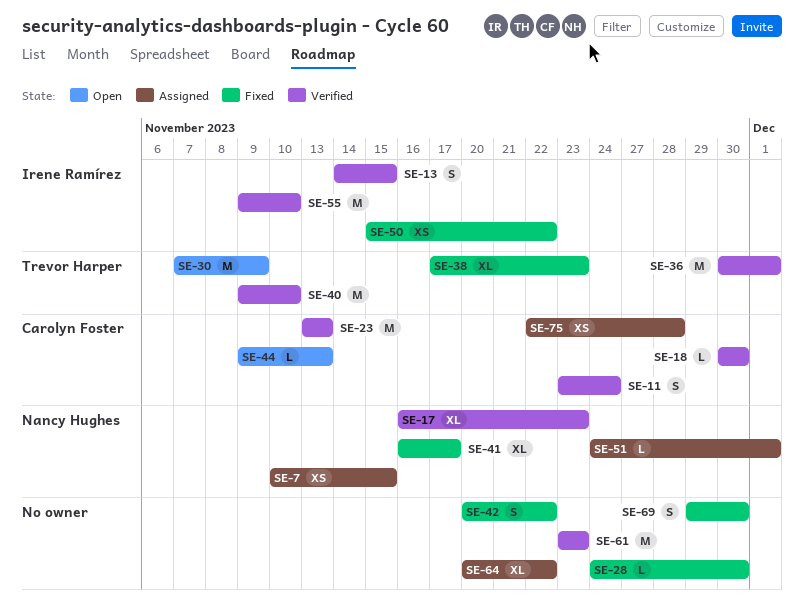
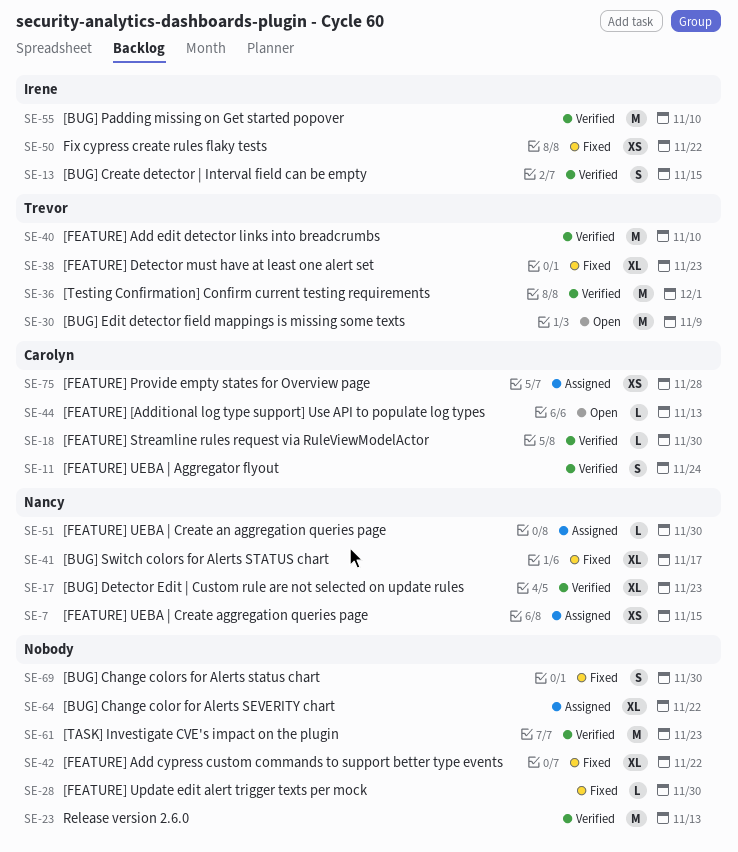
SE-23, owner: Carolyn Foster -> none
SE-42, estimate: S -> XL
SE-51, due: Dec 1 -> Nov 30

